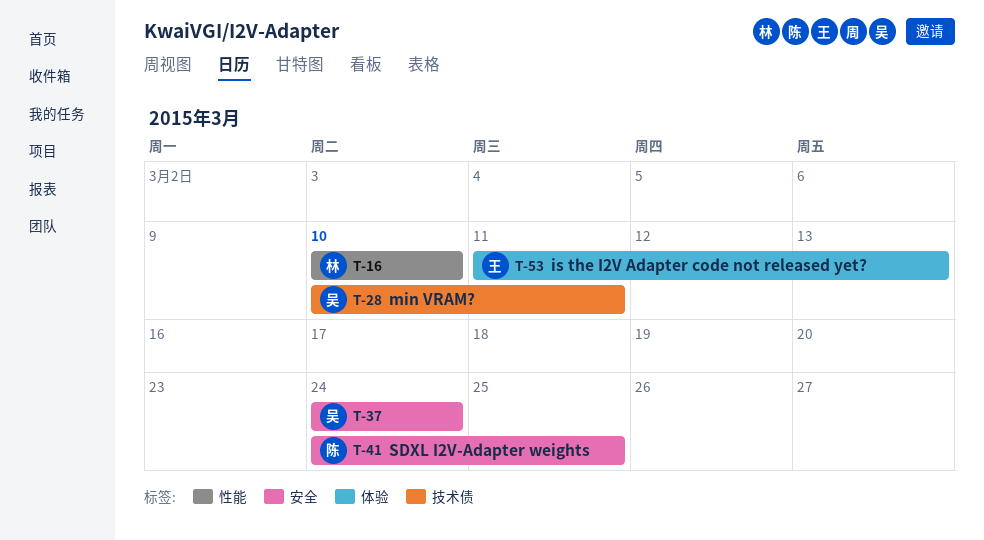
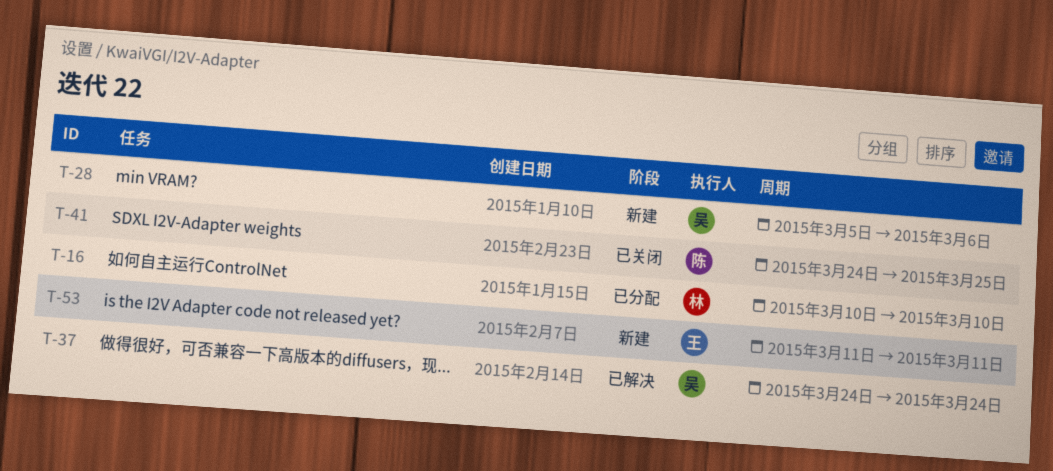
T-28, start: Mar 10 -> Mar 5
T-28, due: Mar 11 -> Mar 6
T-53, due: Mar 13 -> Mar 11

